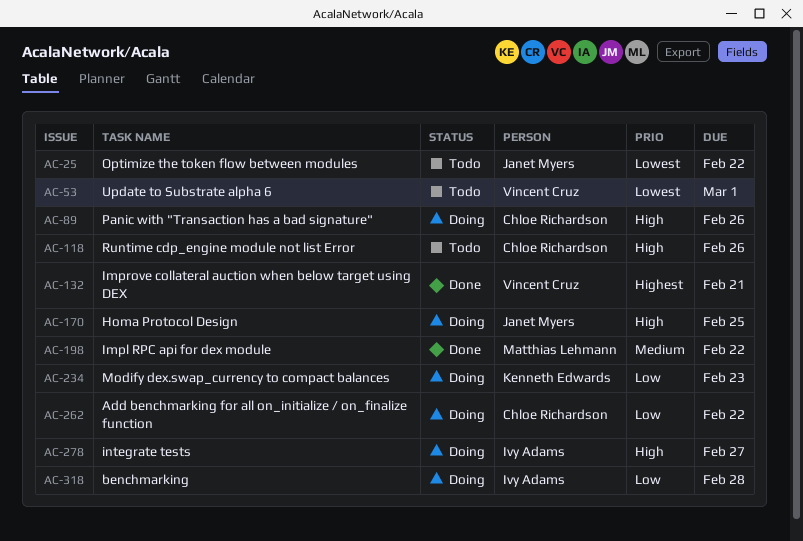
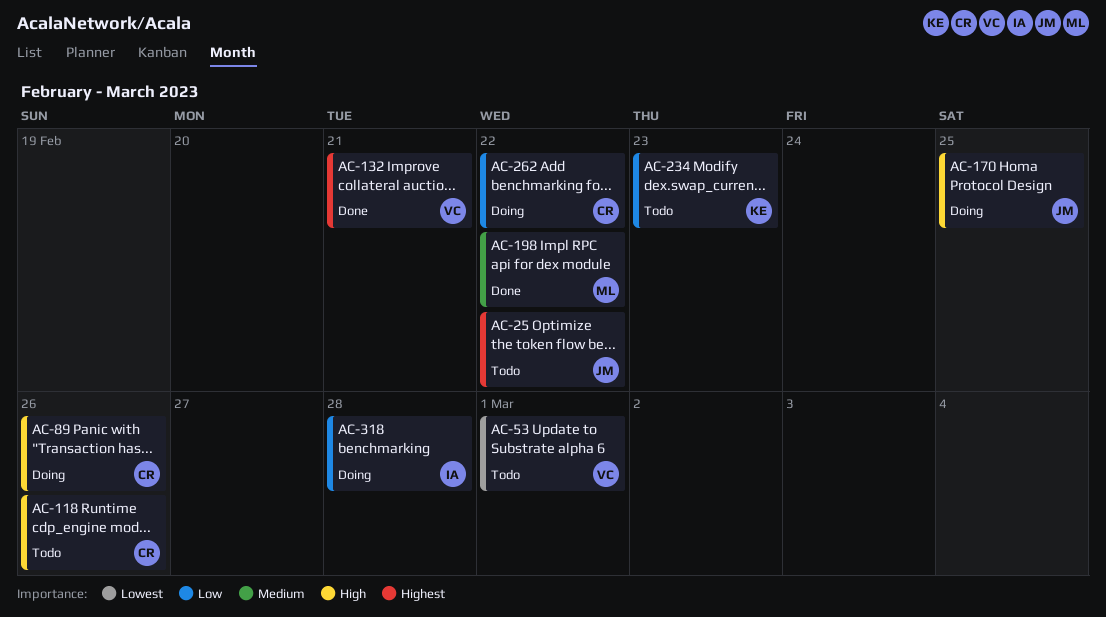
AC-25, priority: Lowest -> Highest
AC-234, status: Doing -> Todo
AC-278: present -> none

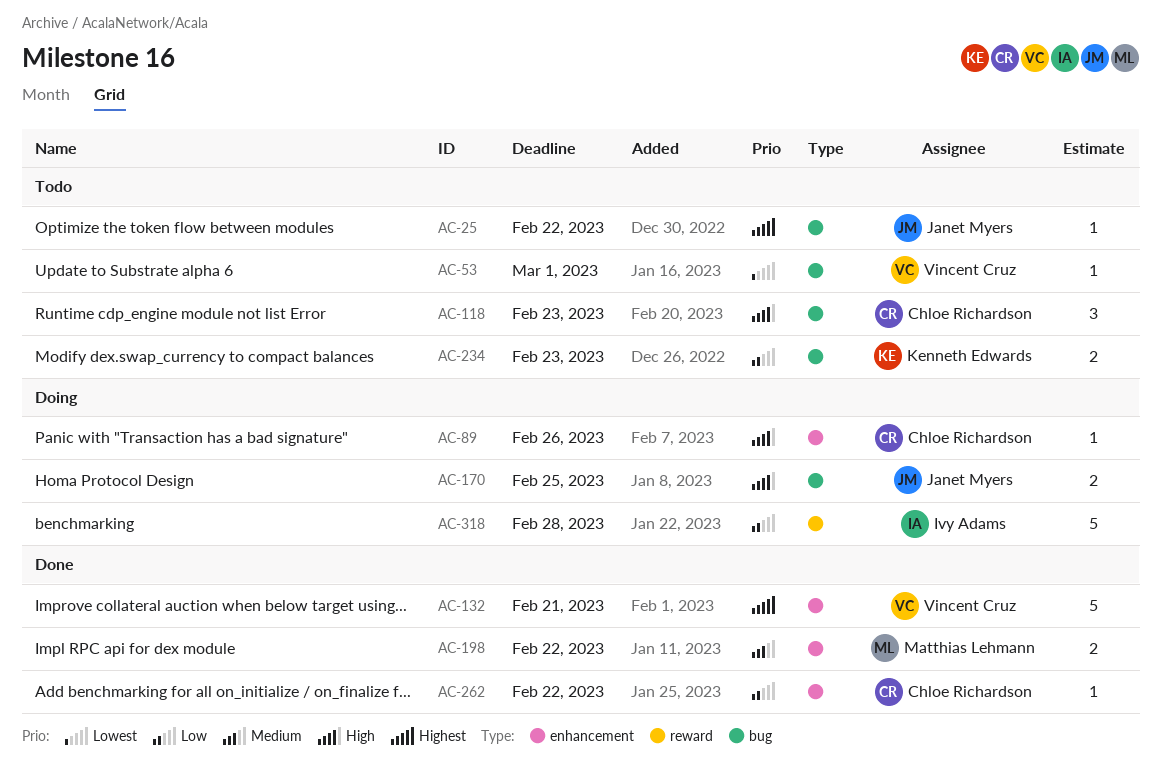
AC-118, due: Feb 26 -> Feb 23
AC-262, status: Doing -> Done

